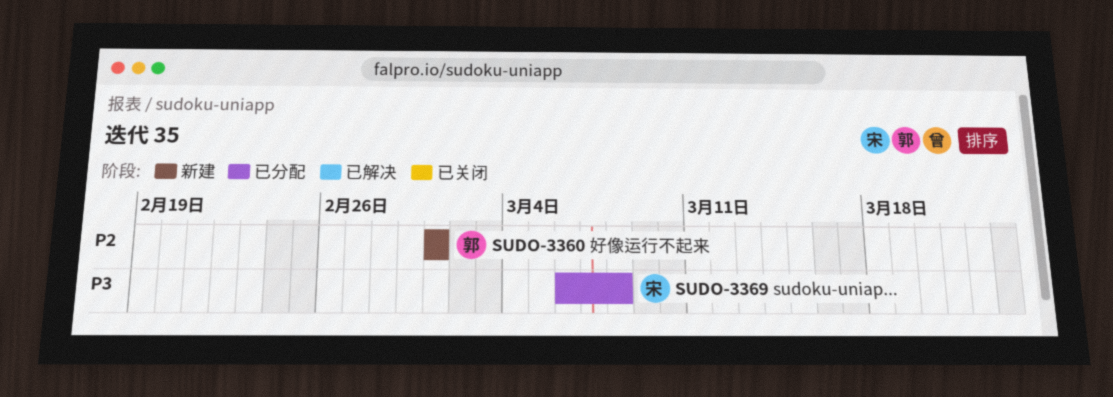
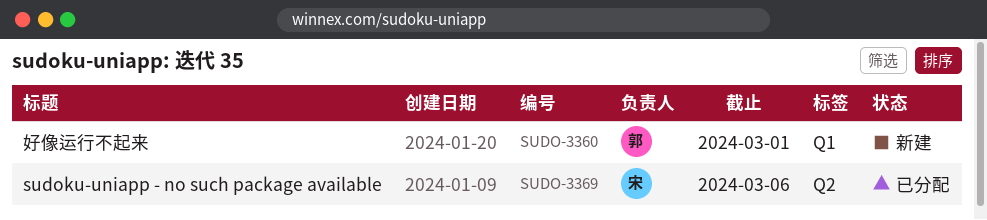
SUDO-3369, due: Mar 8 -> Mar 6

